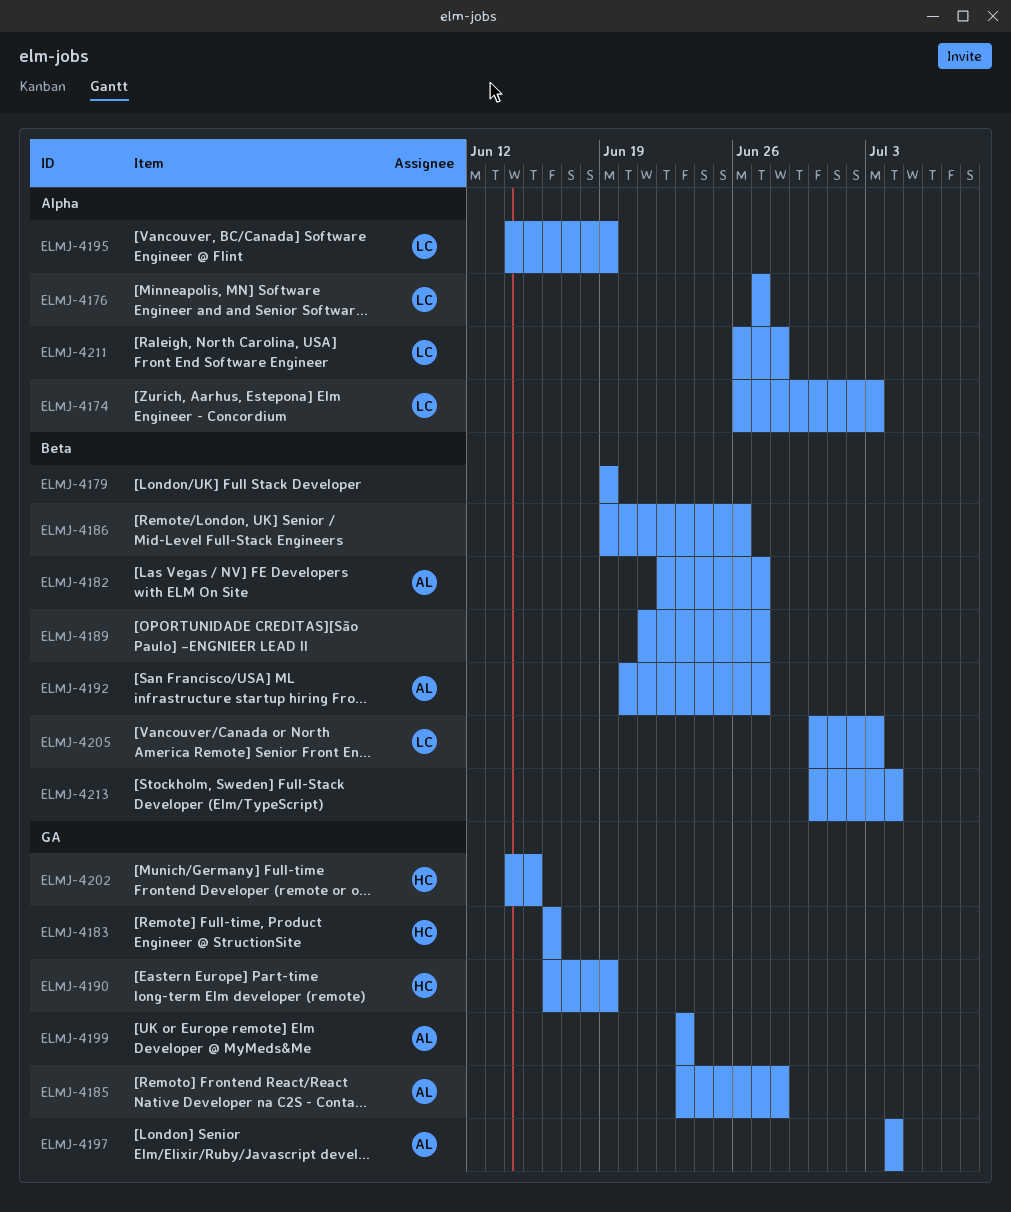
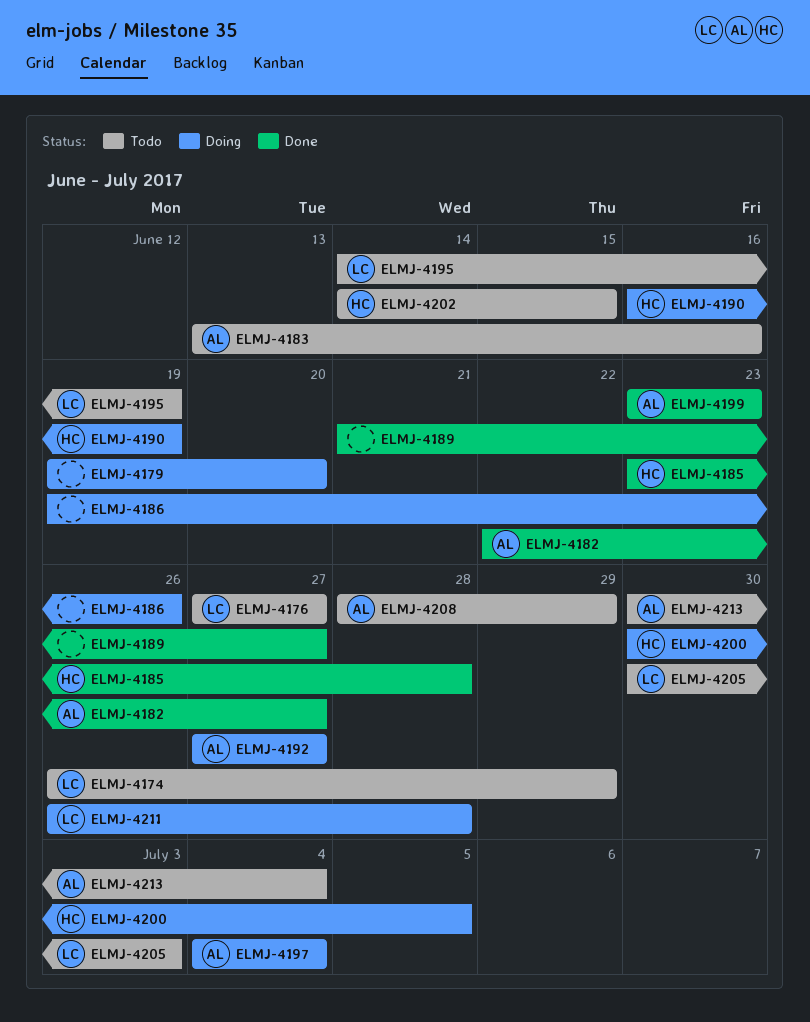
ELMJ-4174, due: Jul 3 -> Jun 29
ELMJ-4179, due: Jun 19 -> Jun 20
ELMJ-4183, owner: HC -> AL
ELMJ-4183, start: Jun 16 -> Jun 13
ELMJ-4185, owner: AL -> HC
ELMJ-4192, start: Jun 20 -> Jun 27
ELMJ-4200: none -> present
ELMJ-4208: none -> present
ELMJ-4213, owner: none -> AL

